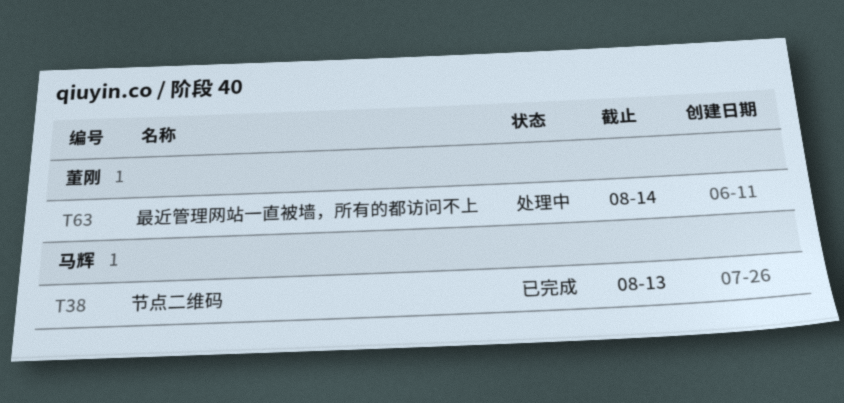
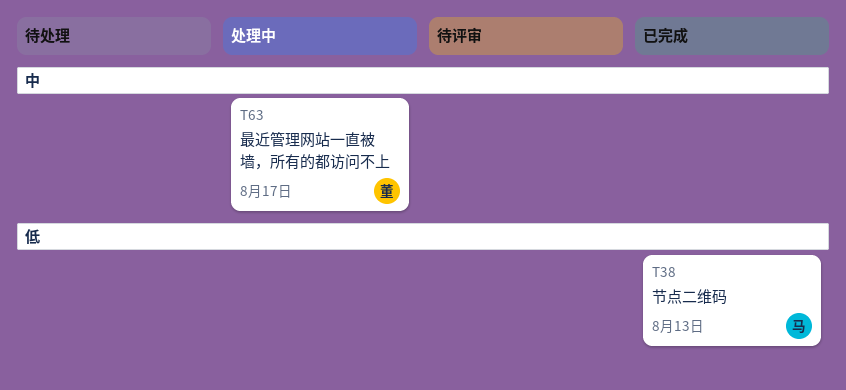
T63, due: Aug 14 -> Aug 17

